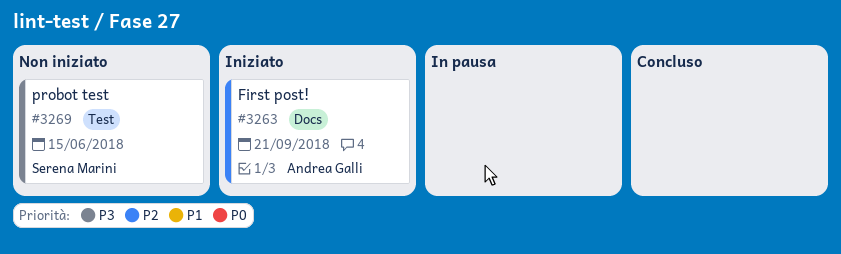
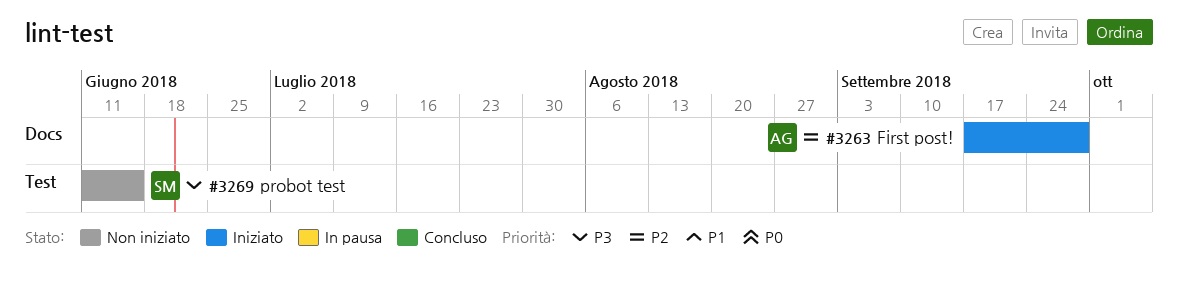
#3263, due: Sep 21 -> Sep 28

